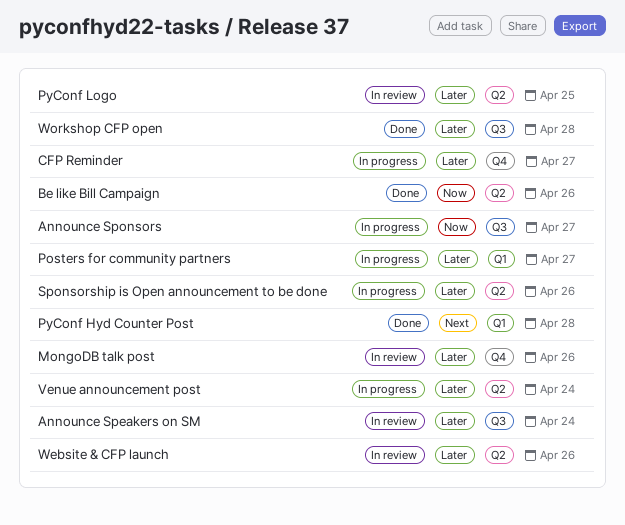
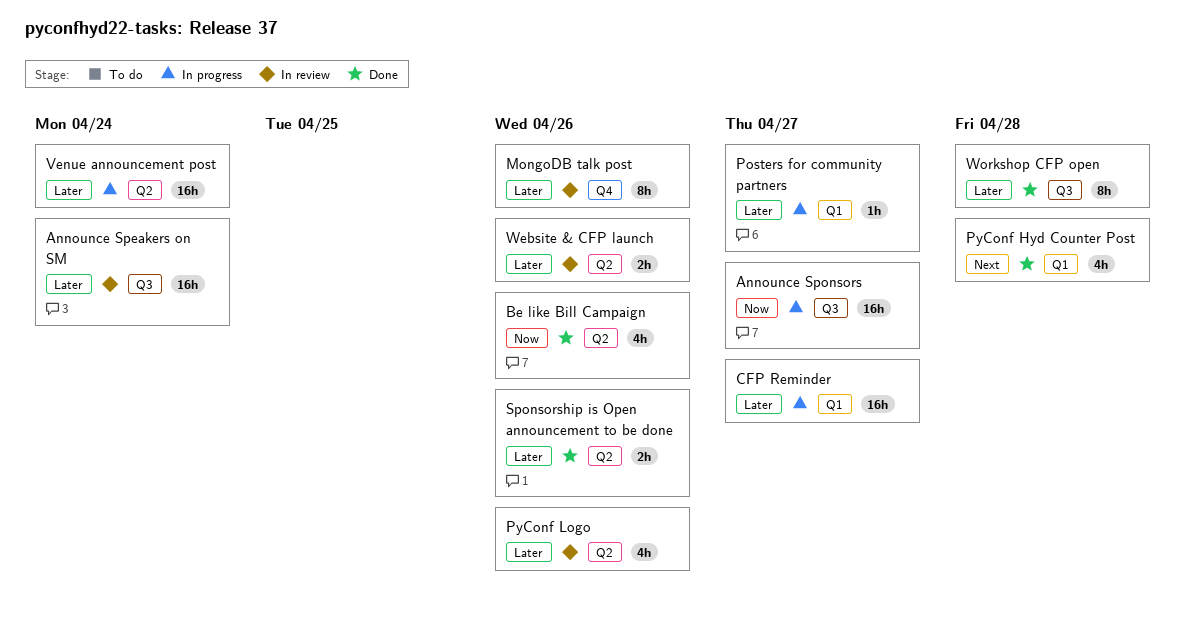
CFP Reminder, label: Q4 -> Q1
PyConf Logo, due: Apr 25 -> Apr 26
Sponsorship is Open announcement to be done, status: In progress -> Done

